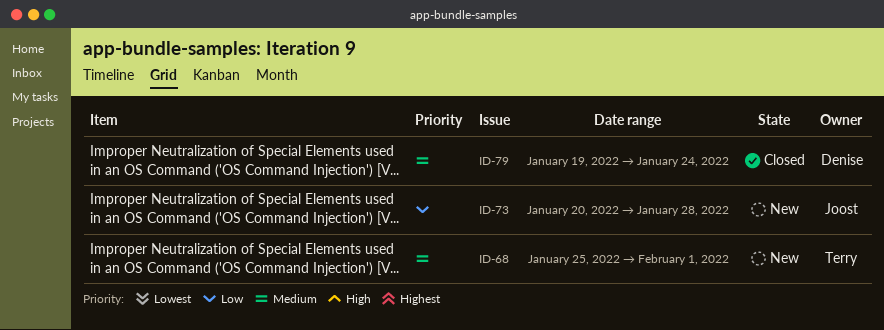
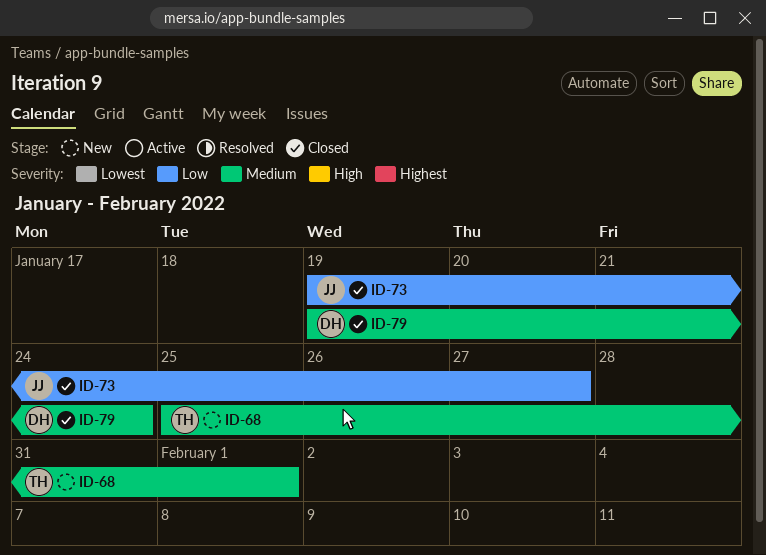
ID-73, status: New -> Closed
ID-73, start: Jan 20 -> Jan 19
ID-73, due: Jan 28 -> Jan 27

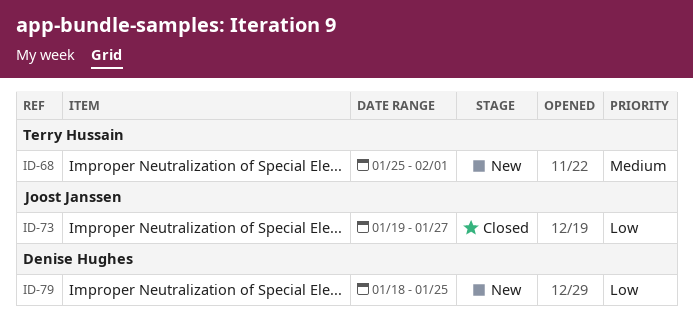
ID-79, status: Closed -> New
ID-79, priority: Medium -> Low
ID-79, start: Jan 19 -> Jan 18
ID-79, due: Jan 24 -> Jan 25

